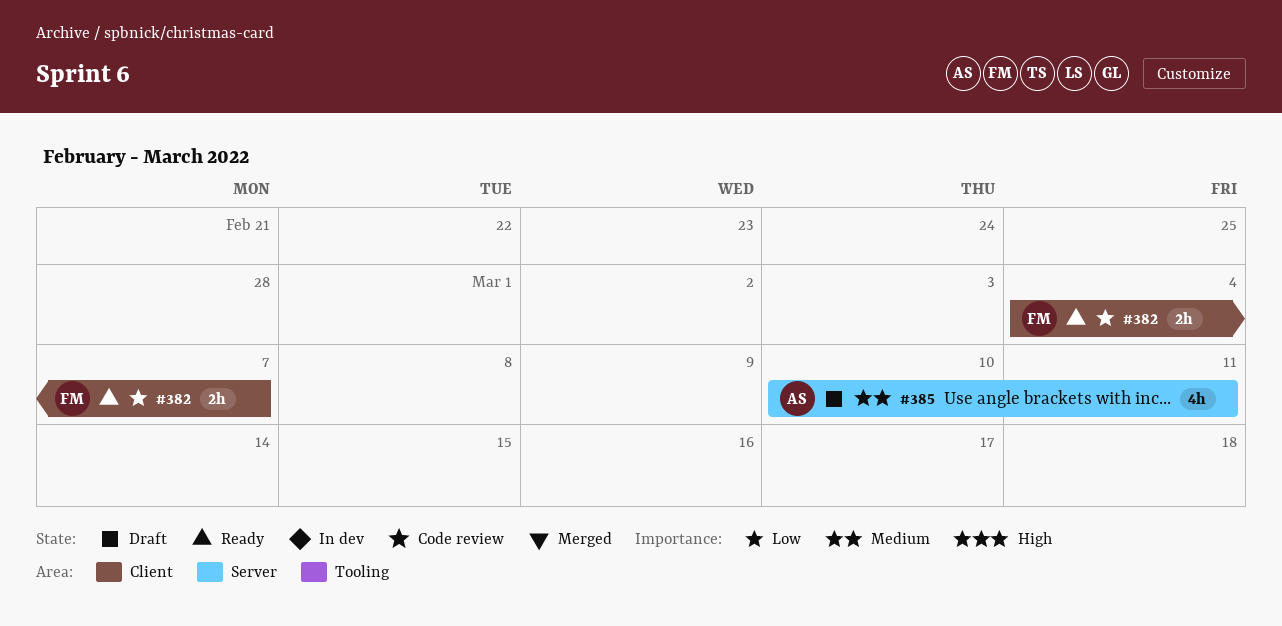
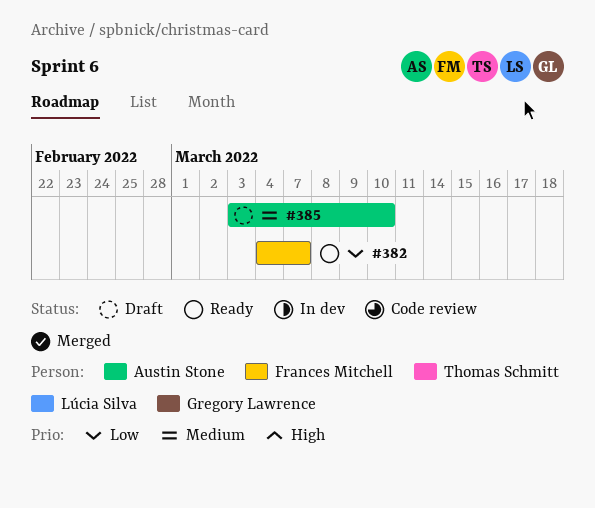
#385, start: Mar 10 -> Mar 3
#385, due: Mar 11 -> Mar 10

